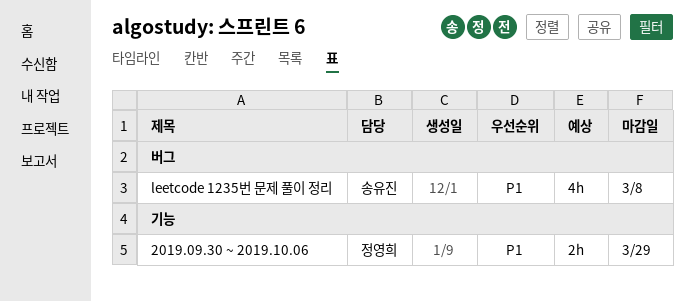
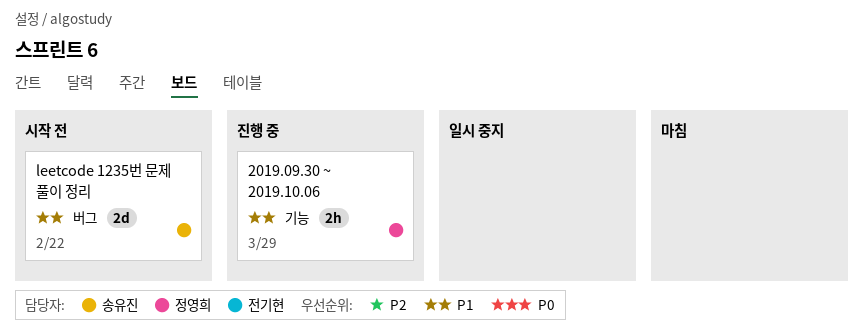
leetcode 1235번 문제 풀이 정리, estimate: 4h -> 2d
leetcode 1235번 문제 풀이 정리, due: Mar 8 -> Feb 22

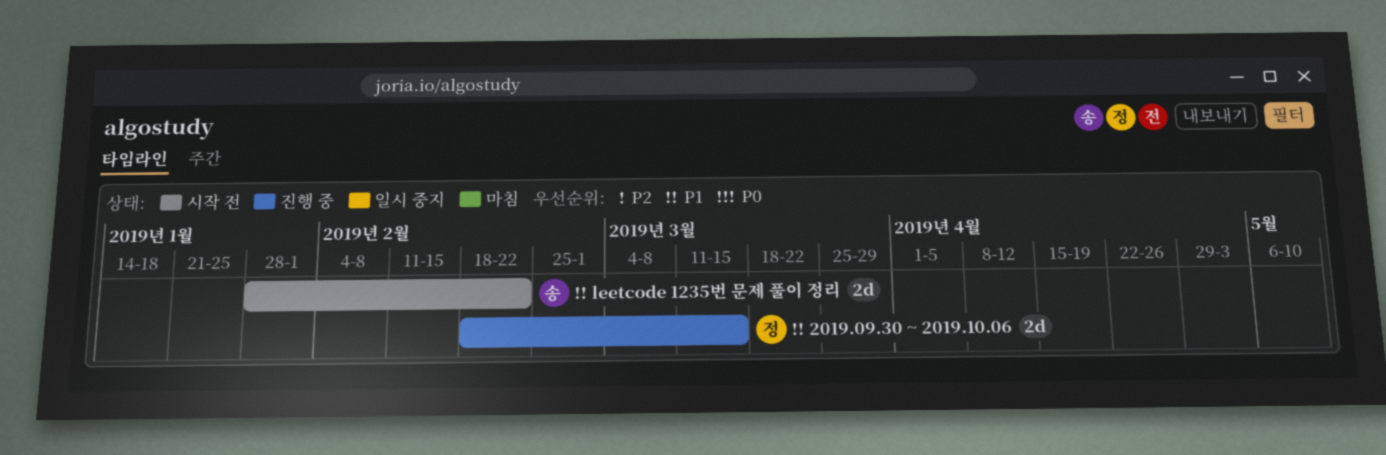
2019.09.30 ~ 2019.10.06, estimate: 2h -> 2d
2019.09.30 ~ 2019.10.06, due: Mar 29 -> Mar 15

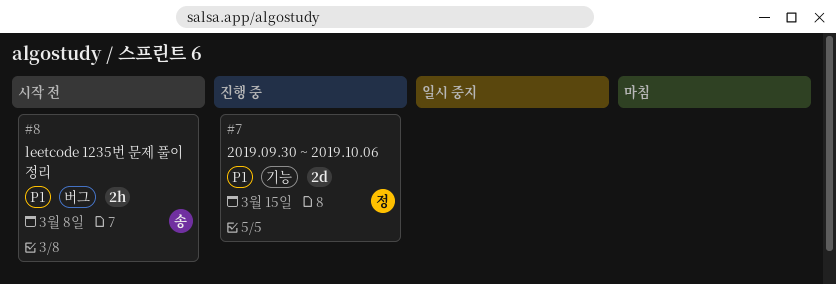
leetcode 1235번 문제 풀이 정리, estimate: 2d -> 2h
leetcode 1235번 문제 풀이 정리, due: Feb 22 -> Mar 8

